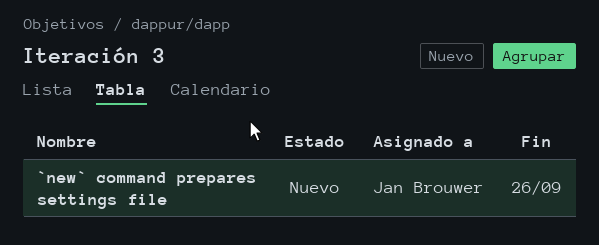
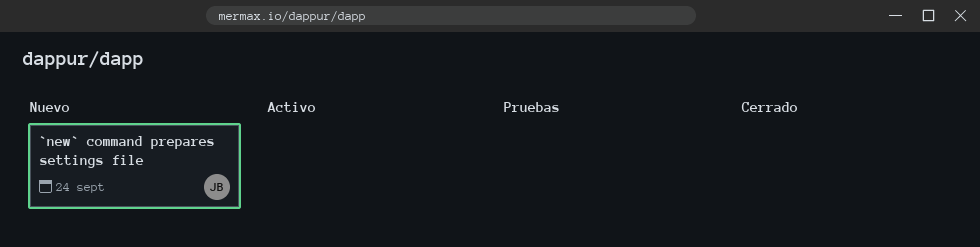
`new` command prepares settings file, due: Sep 26 -> Sep 24

